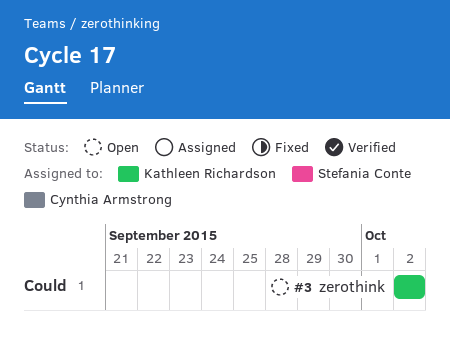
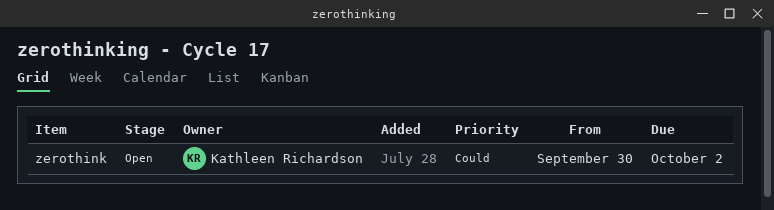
zerothink, start: Oct 2 -> Sep 30

